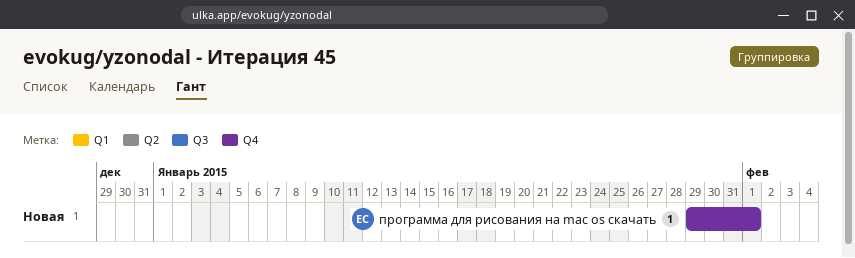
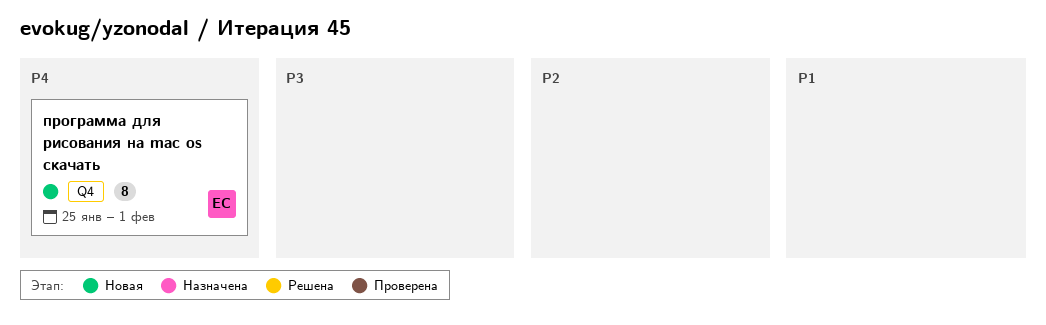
программа для рисования на mac os скачать, estimate: 1 -> 8
программа для рисования на mac os скачать, start: Jan 29 -> Jan 25

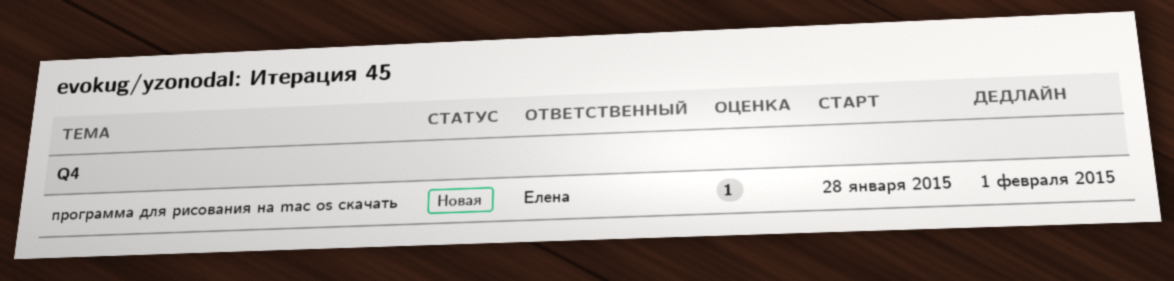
программа для рисования на mac os скачать, estimate: 8 -> 1
программа для рисования на mac os скачать, start: Jan 25 -> Jan 28

